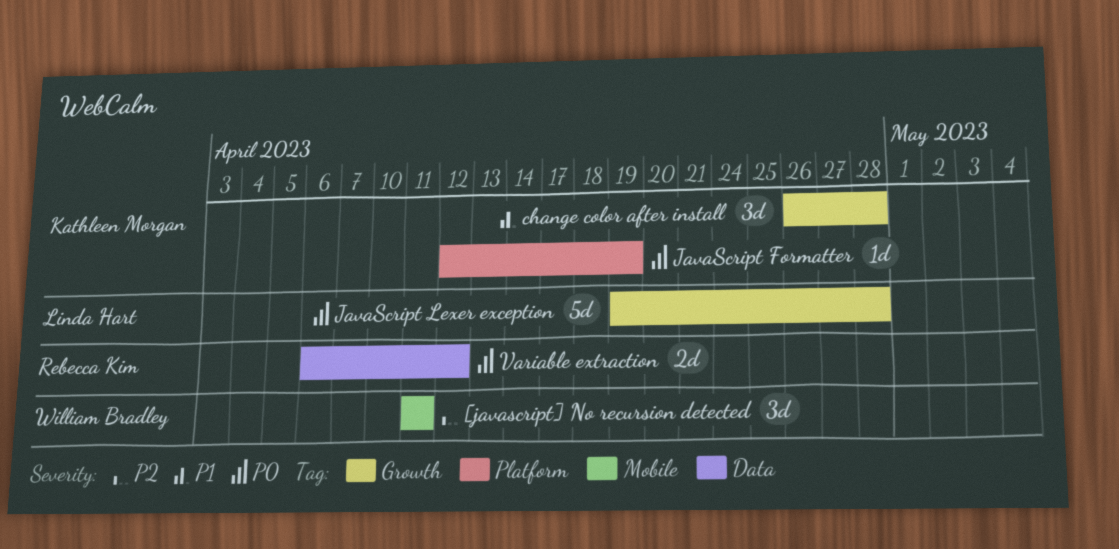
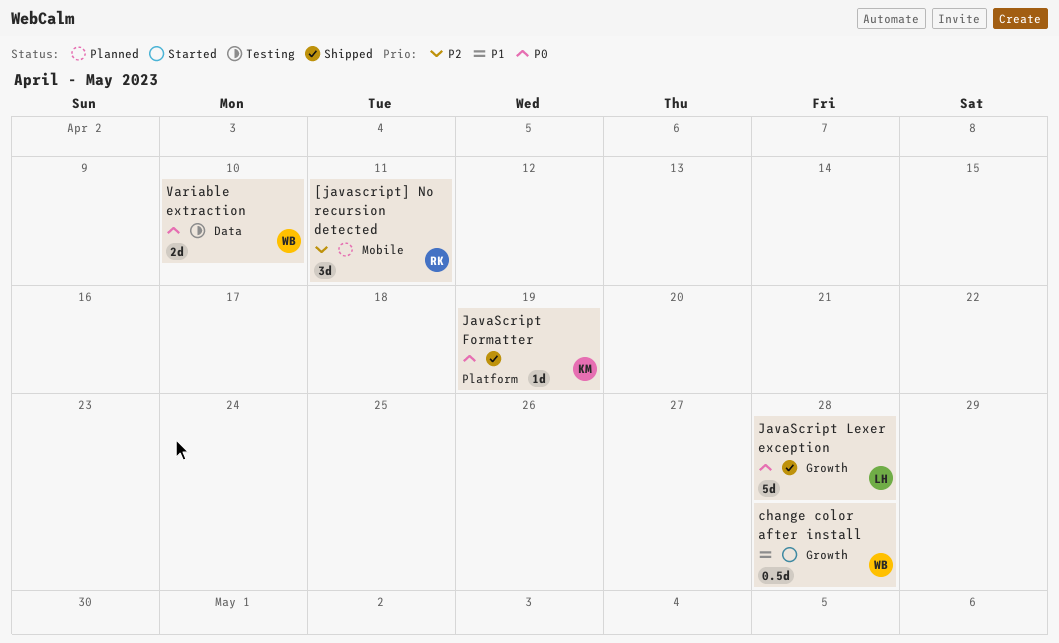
[javascript] No recursion detected, owner: William Bradley -> Rebecca Kim
change color after install, owner: Kathleen Morgan -> William Bradley
change color after install, estimate: 3d -> 0.5d
Variable extraction, owner: Rebecca Kim -> William Bradley
Variable extraction, due: Apr 12 -> Apr 10

